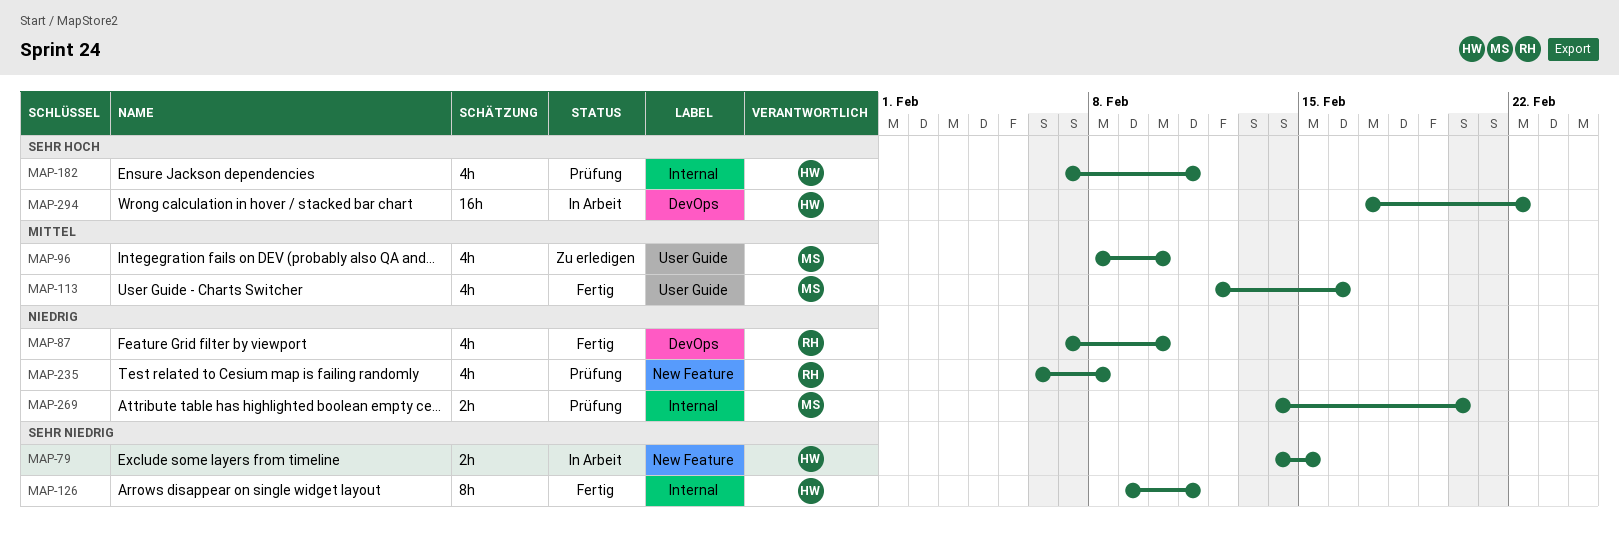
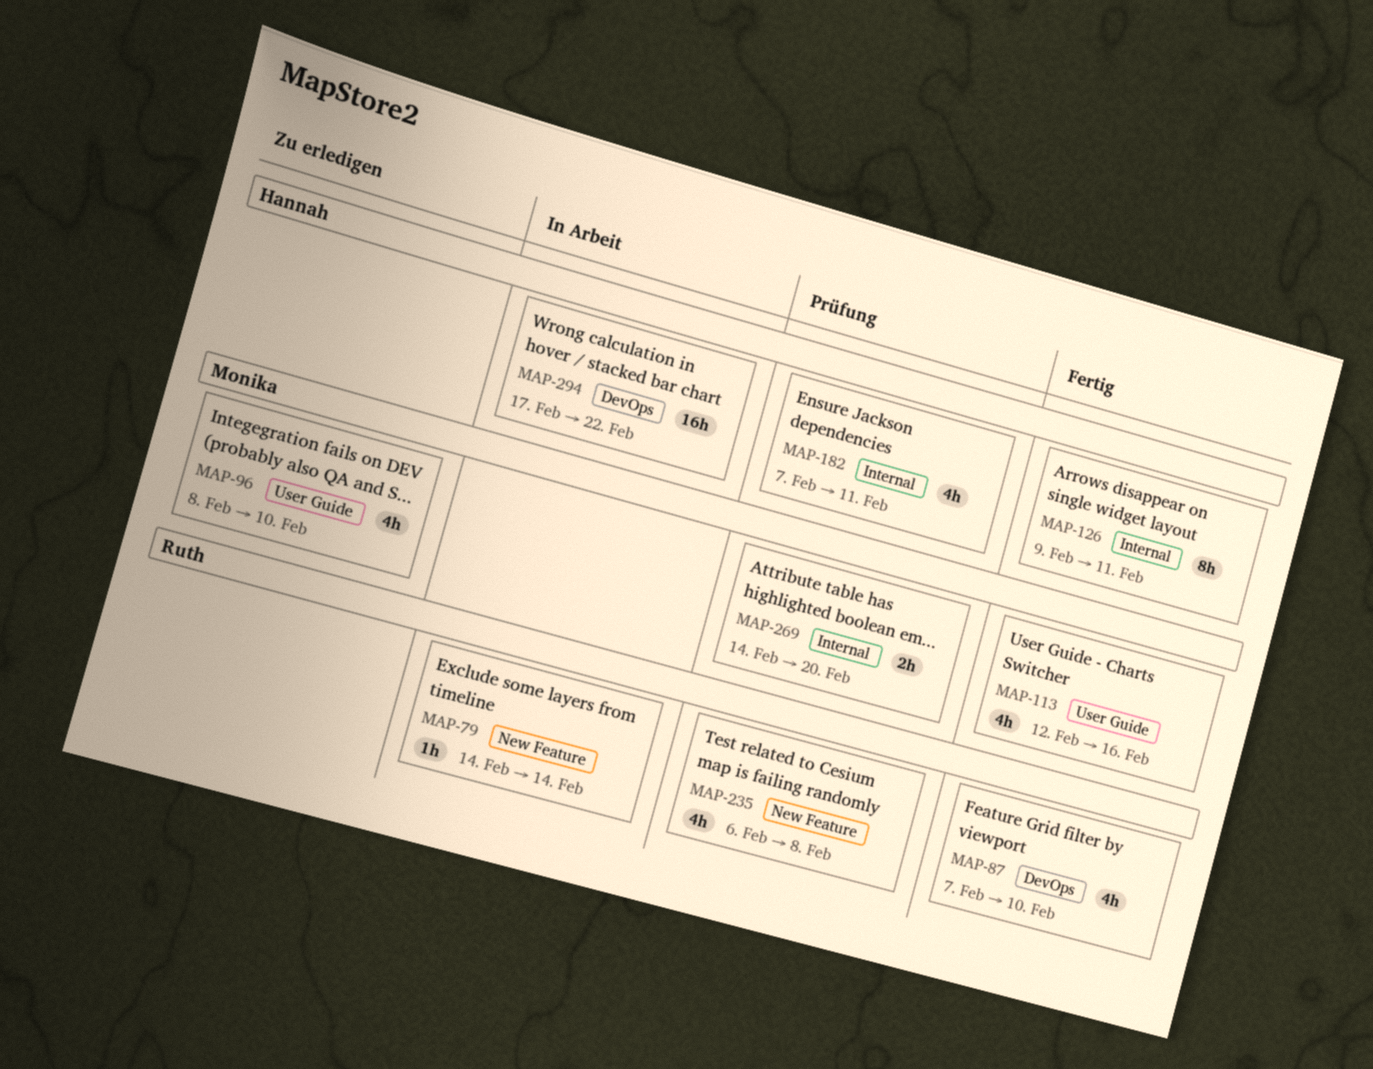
MAP-79, owner: Hannah -> Ruth
MAP-79, estimate: 2h -> 1h
MAP-79, due: Feb 15 -> Feb 14

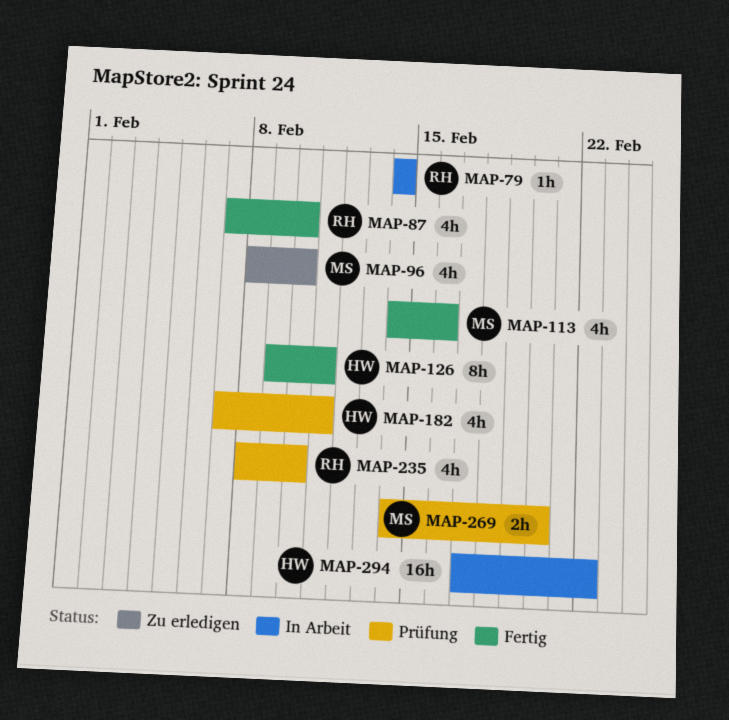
MAP-113, start: Feb 12 -> Feb 14
MAP-235, start: Feb 6 -> Feb 8
MAP-235, due: Feb 8 -> Feb 10

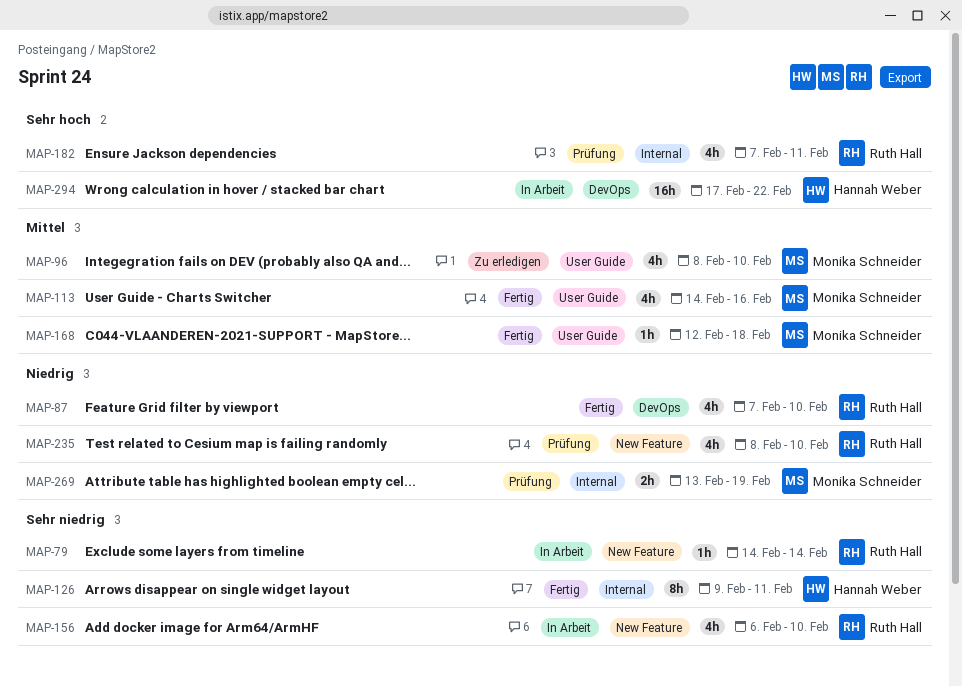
MAP-156: none -> present
MAP-168: none -> present
MAP-182, owner: Hannah Weber -> Ruth Hall
MAP-269, start: Feb 14 -> Feb 13
MAP-269, due: Feb 20 -> Feb 19

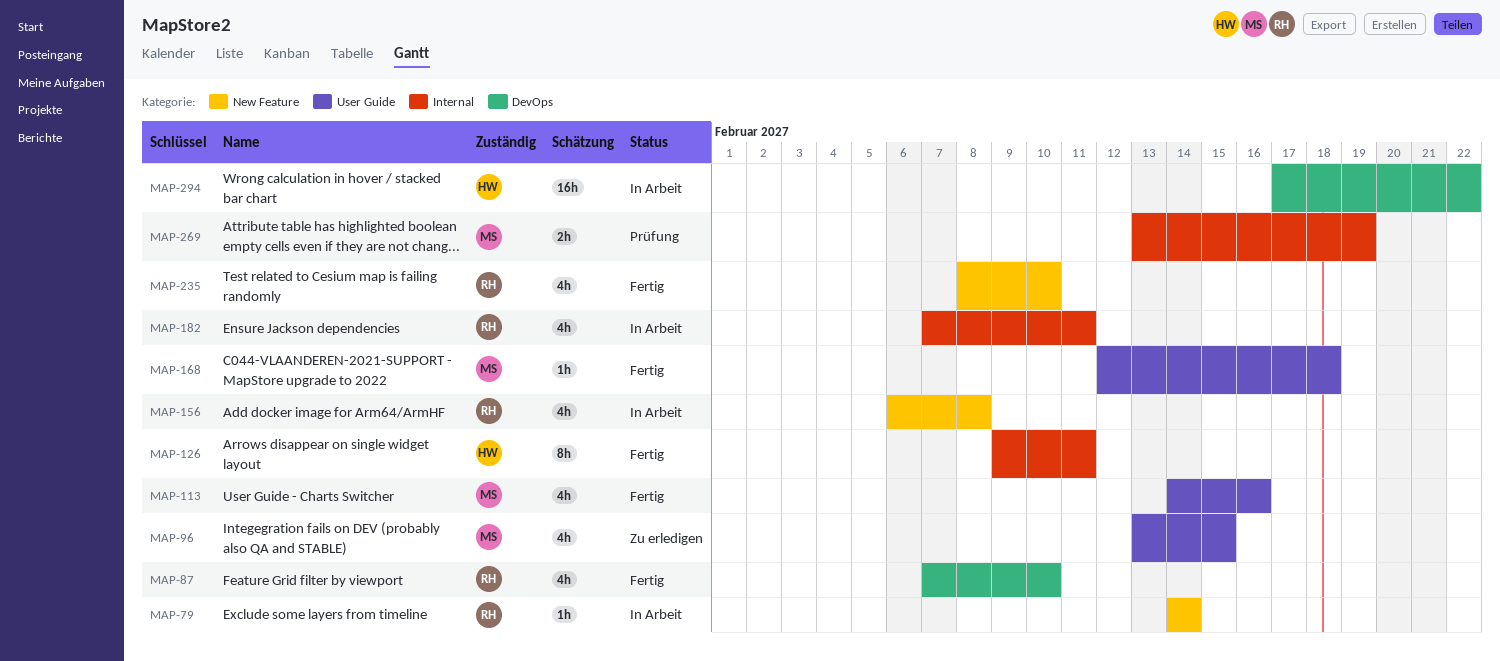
MAP-96, start: Feb 8 -> Feb 13
MAP-96, due: Feb 10 -> Feb 15
MAP-156, due: Feb 10 -> Feb 8
MAP-182, status: Prüfung -> In Arbeit
MAP-235, status: Prüfung -> Fertig

